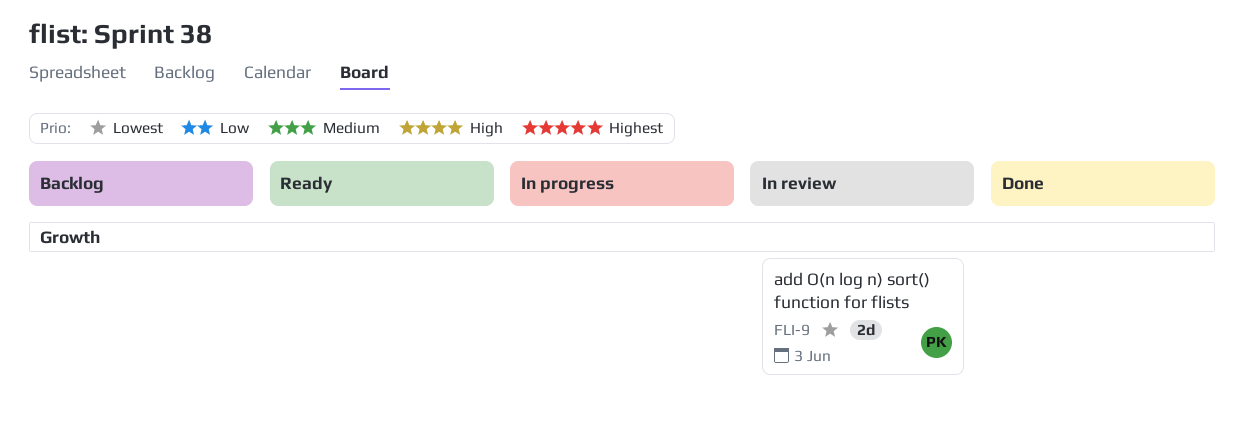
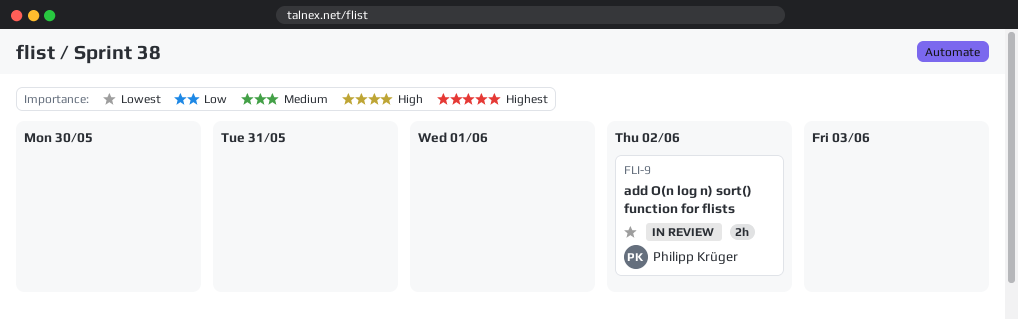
FLI-9, estimate: 2d -> 2h
FLI-9, due: Jun 3 -> Jun 2

